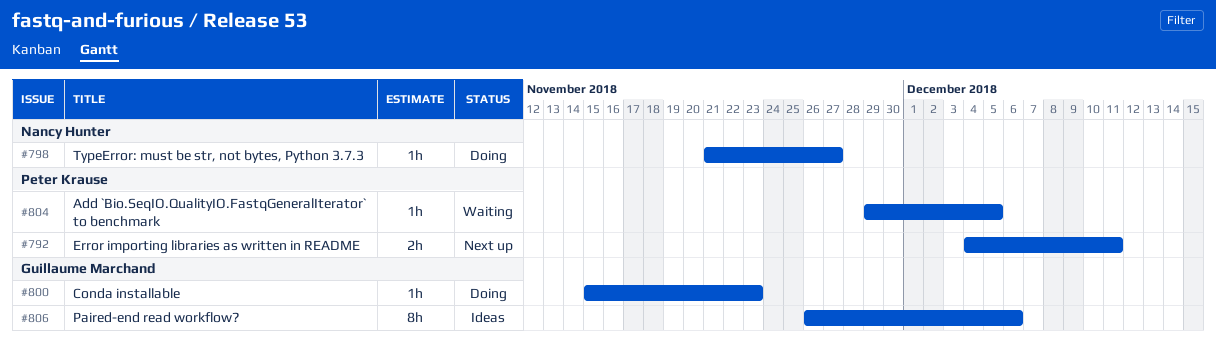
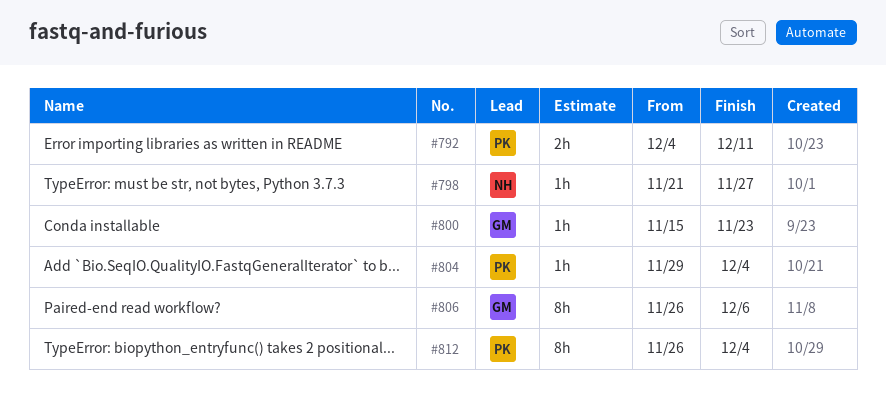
#804, due: Dec 5 -> Dec 4
#812: none -> present

